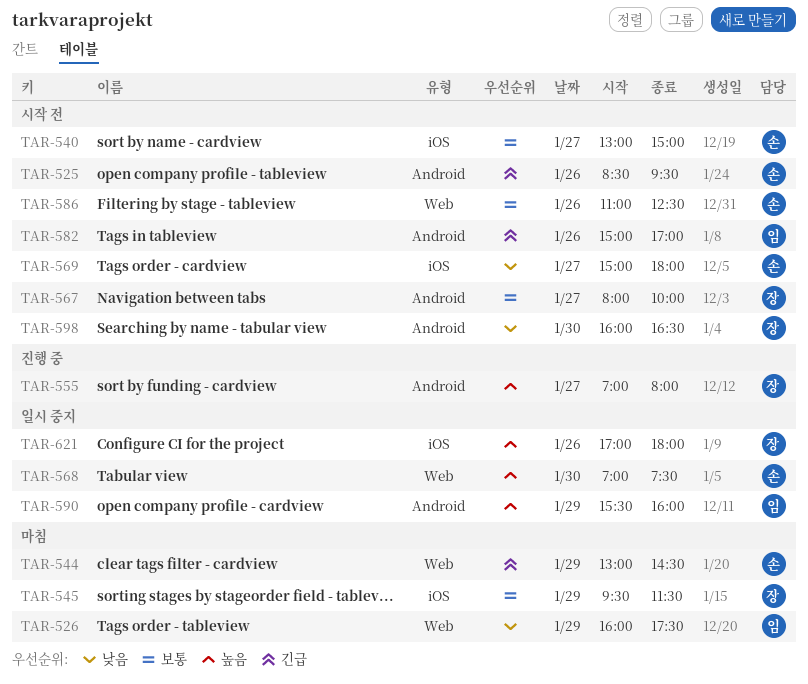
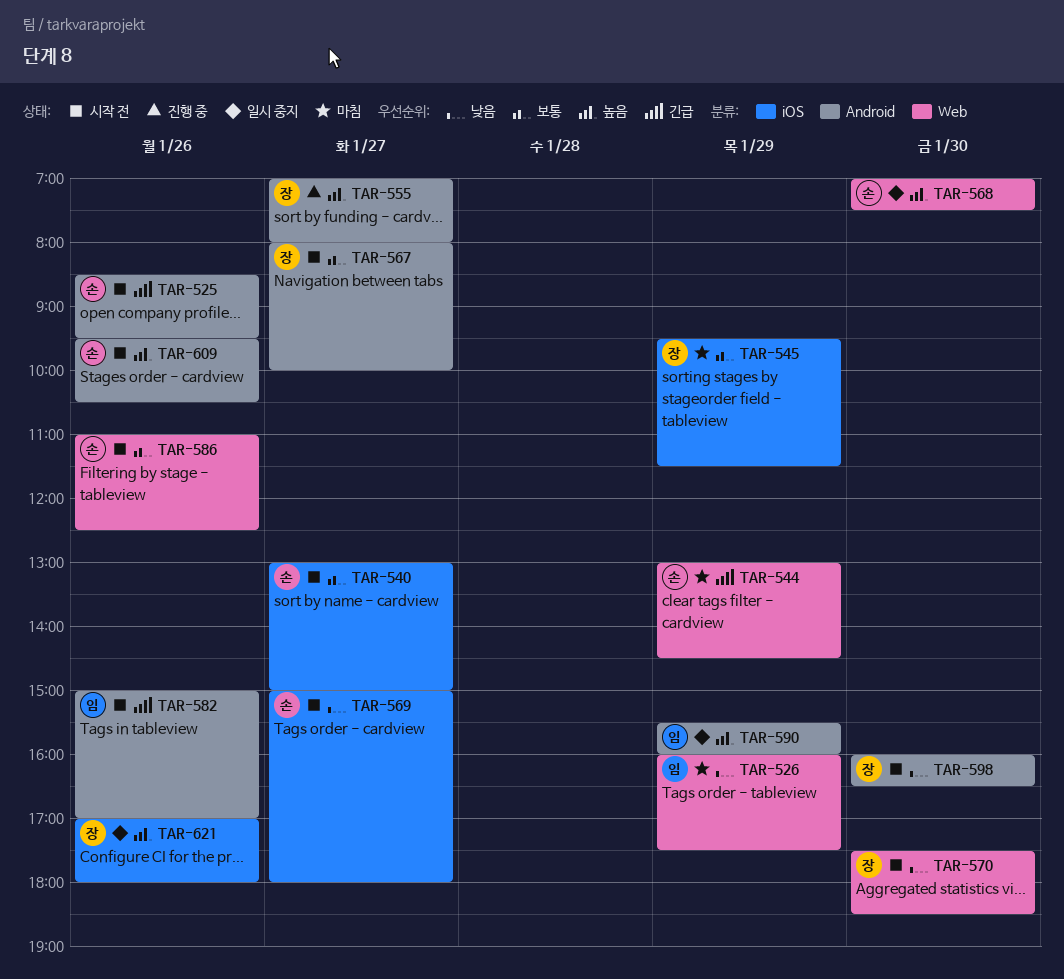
TAR-570: none -> present
TAR-609: none -> present

